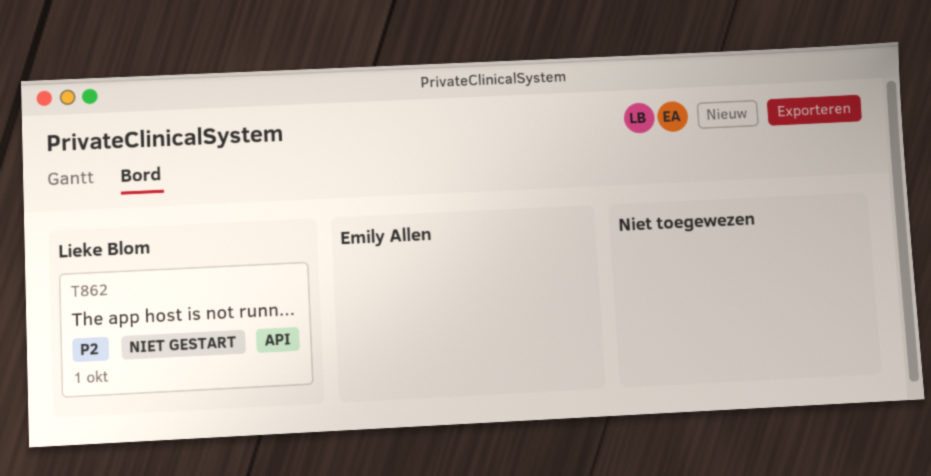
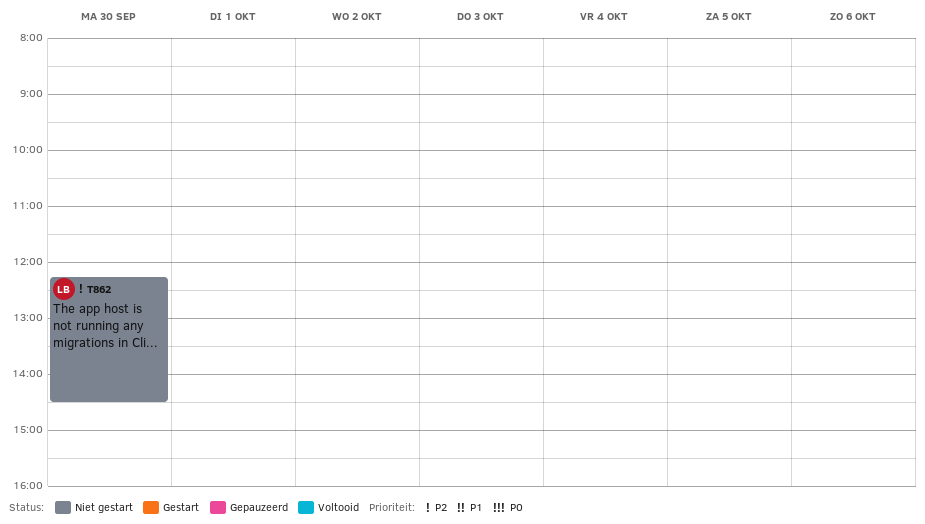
T862, day: Oct 1 -> Sep 30

